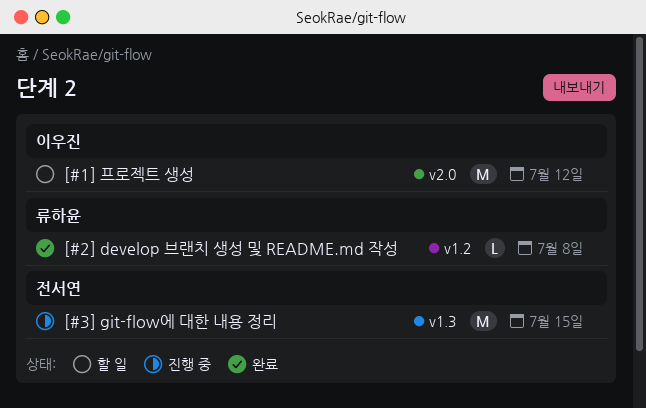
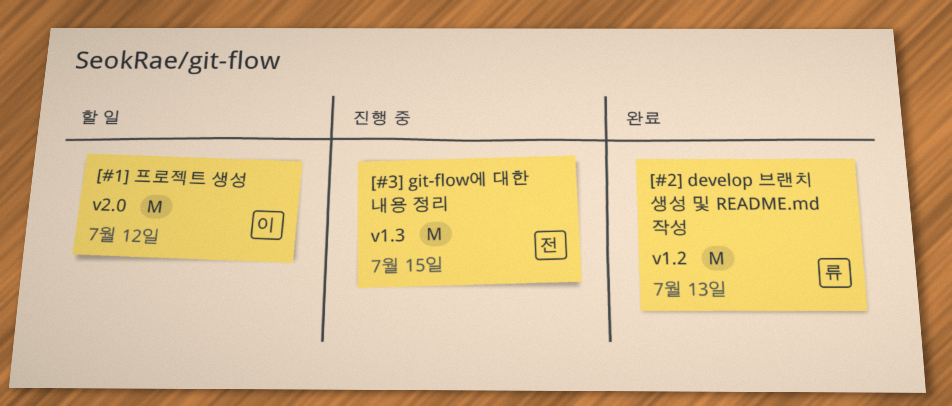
[#2] develop 브랜치 생성 및 README.md 작성, estimate: L -> M
[#2] develop 브랜치 생성 및 README.md 작성, due: Jul 8 -> Jul 13

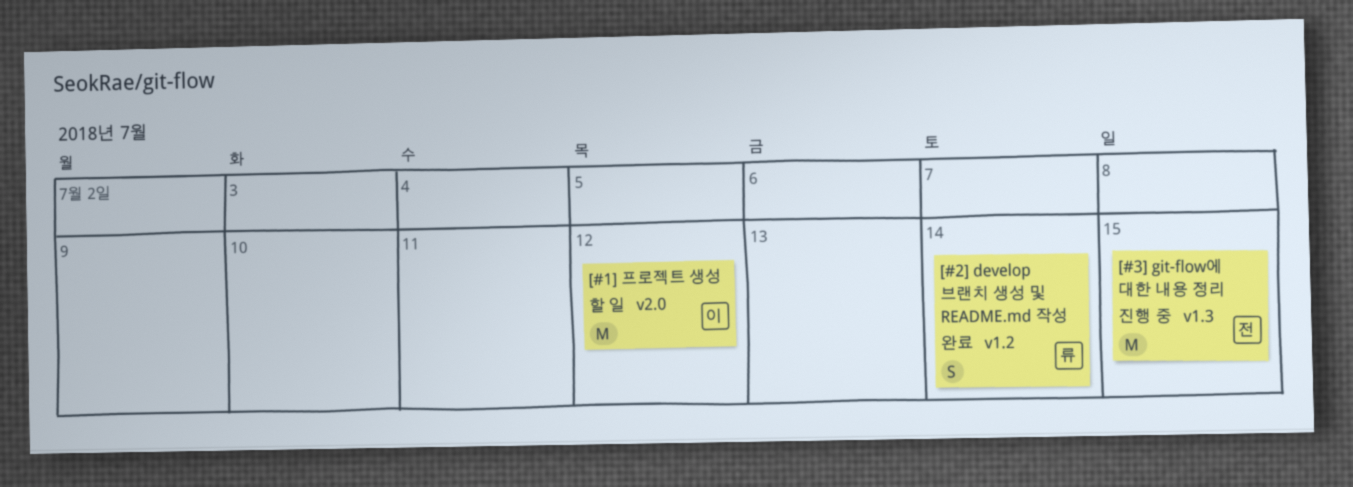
[#2] develop 브랜치 생성 및 README.md 작성, estimate: M -> S
[#2] develop 브랜치 생성 및 README.md 작성, due: Jul 13 -> Jul 14

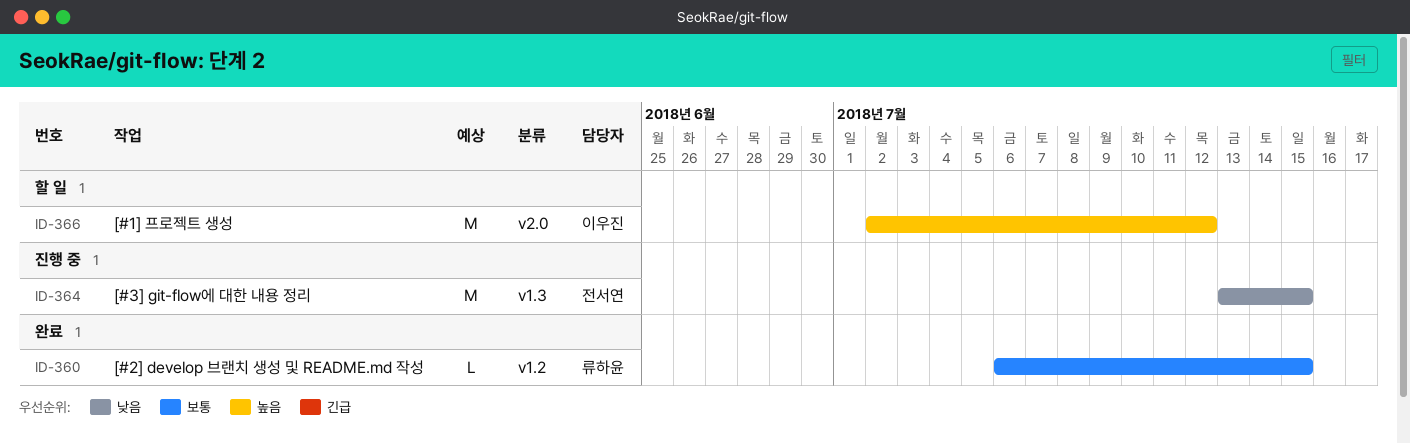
[#2] develop 브랜치 생성 및 README.md 작성, estimate: S -> L
[#2] develop 브랜치 생성 및 README.md 작성, due: Jul 14 -> Jul 15

